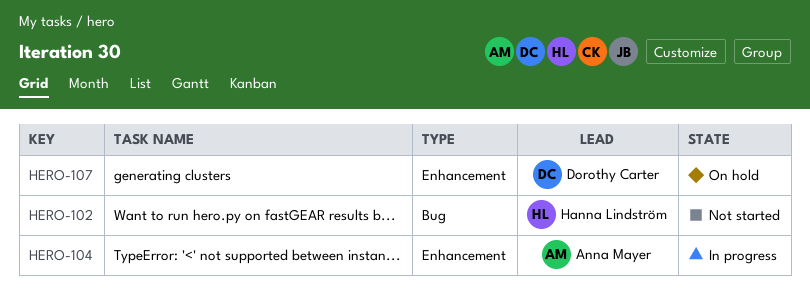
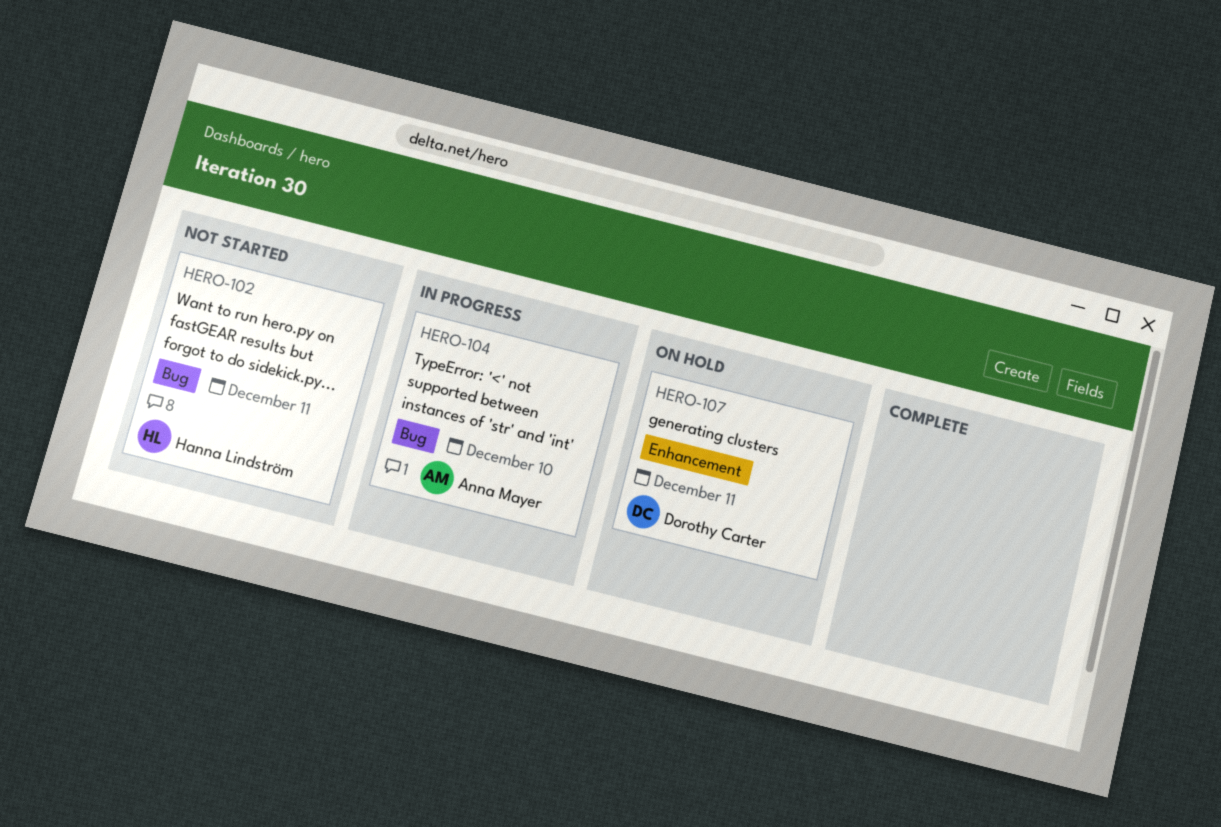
HERO-104, label: Enhancement -> Bug

